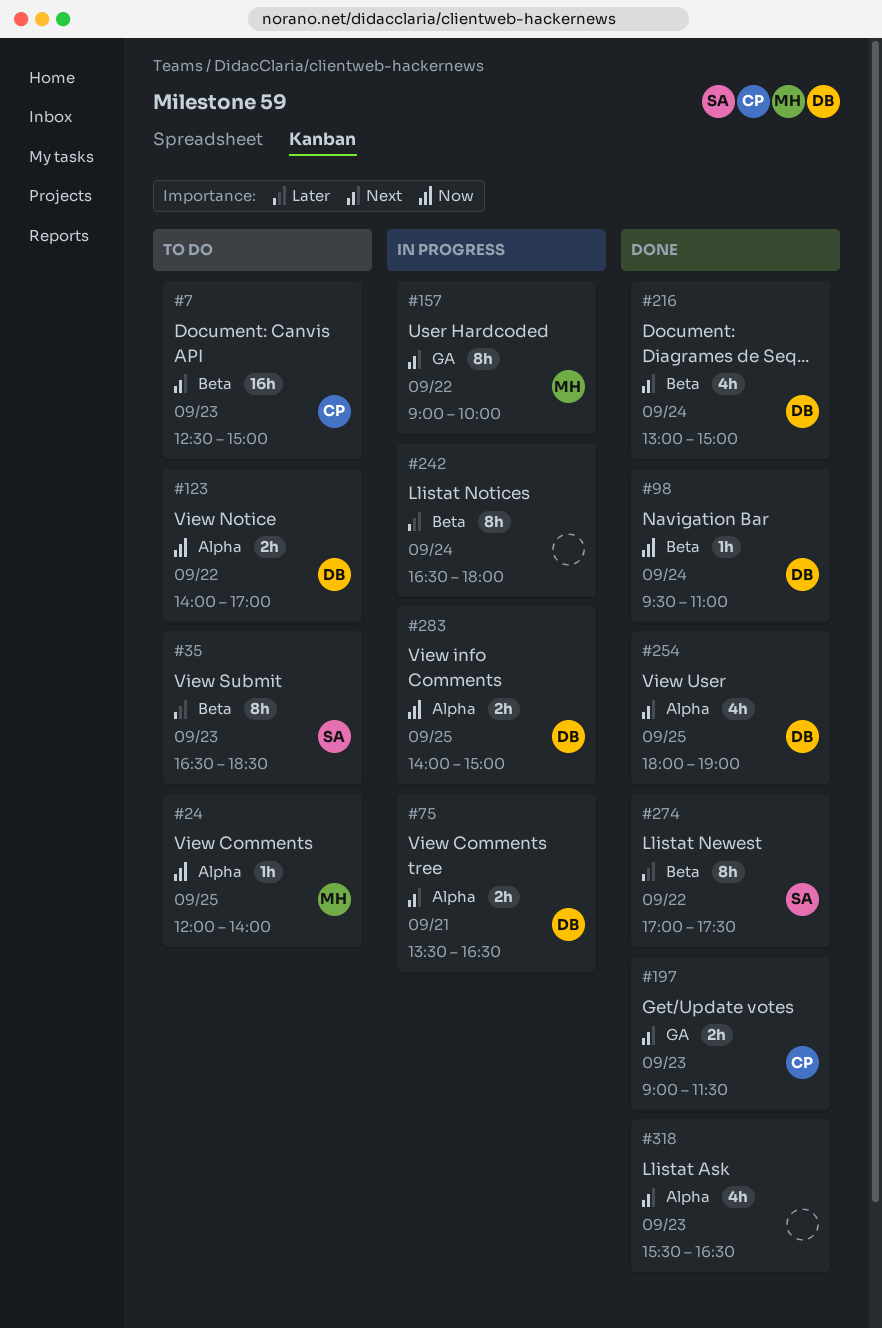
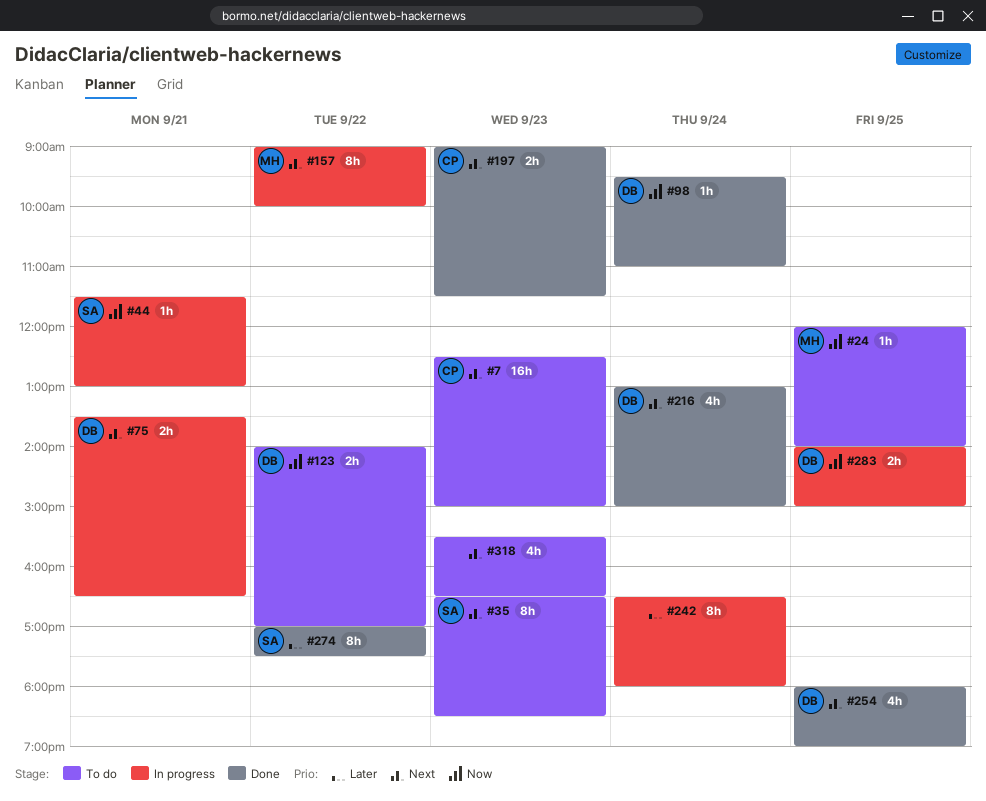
#35, priority: Later -> Next
#44: none -> present
#318, status: Done -> To do

